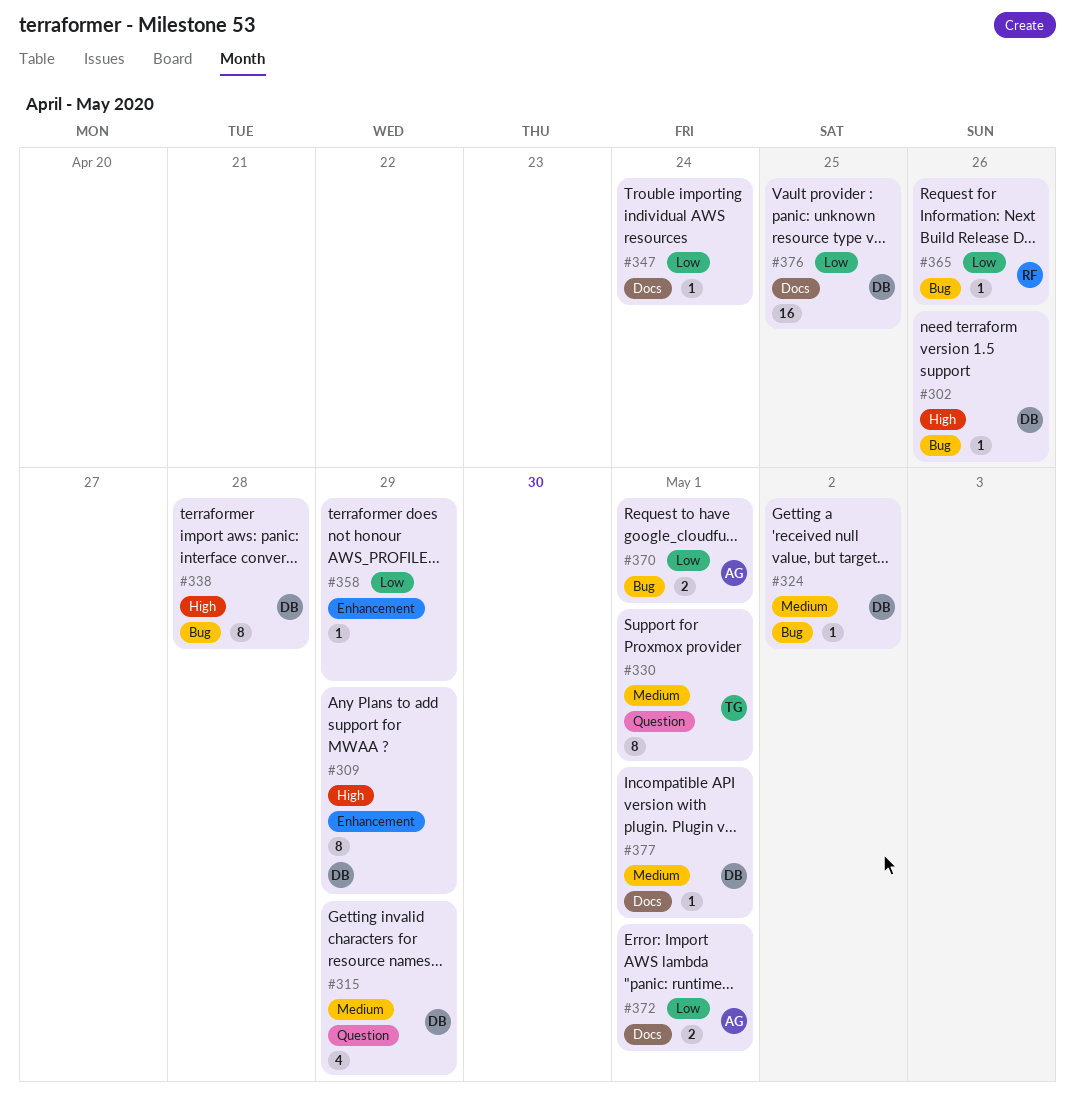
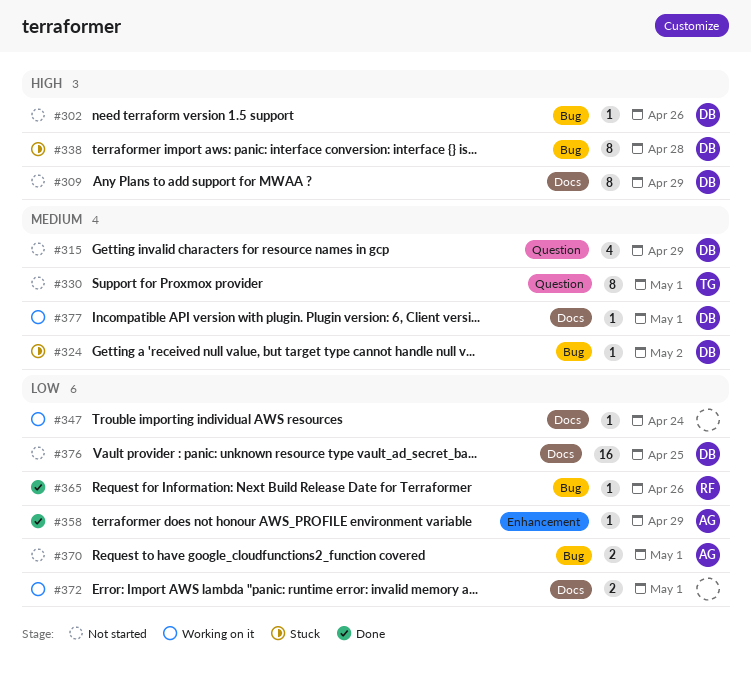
#309, label: Enhancement -> Docs
#358, owner: none -> AG
#372, owner: AG -> none

